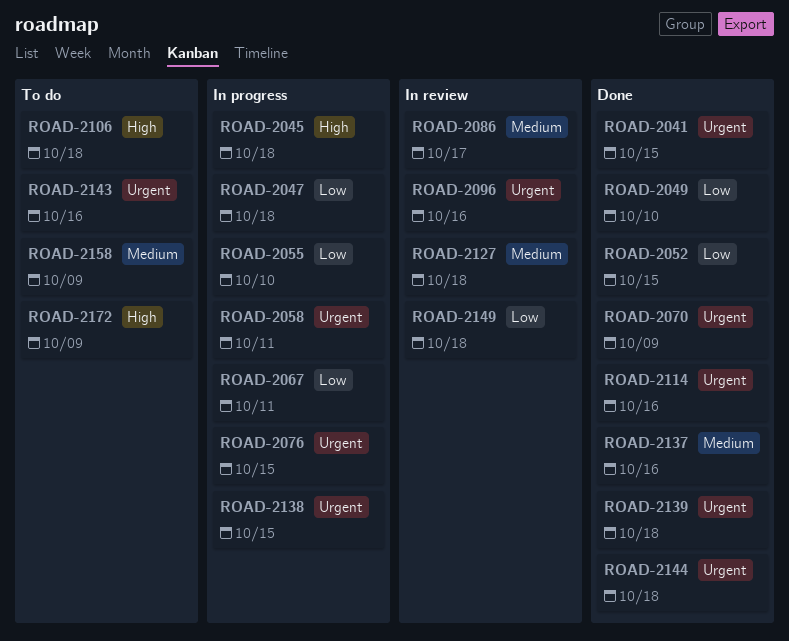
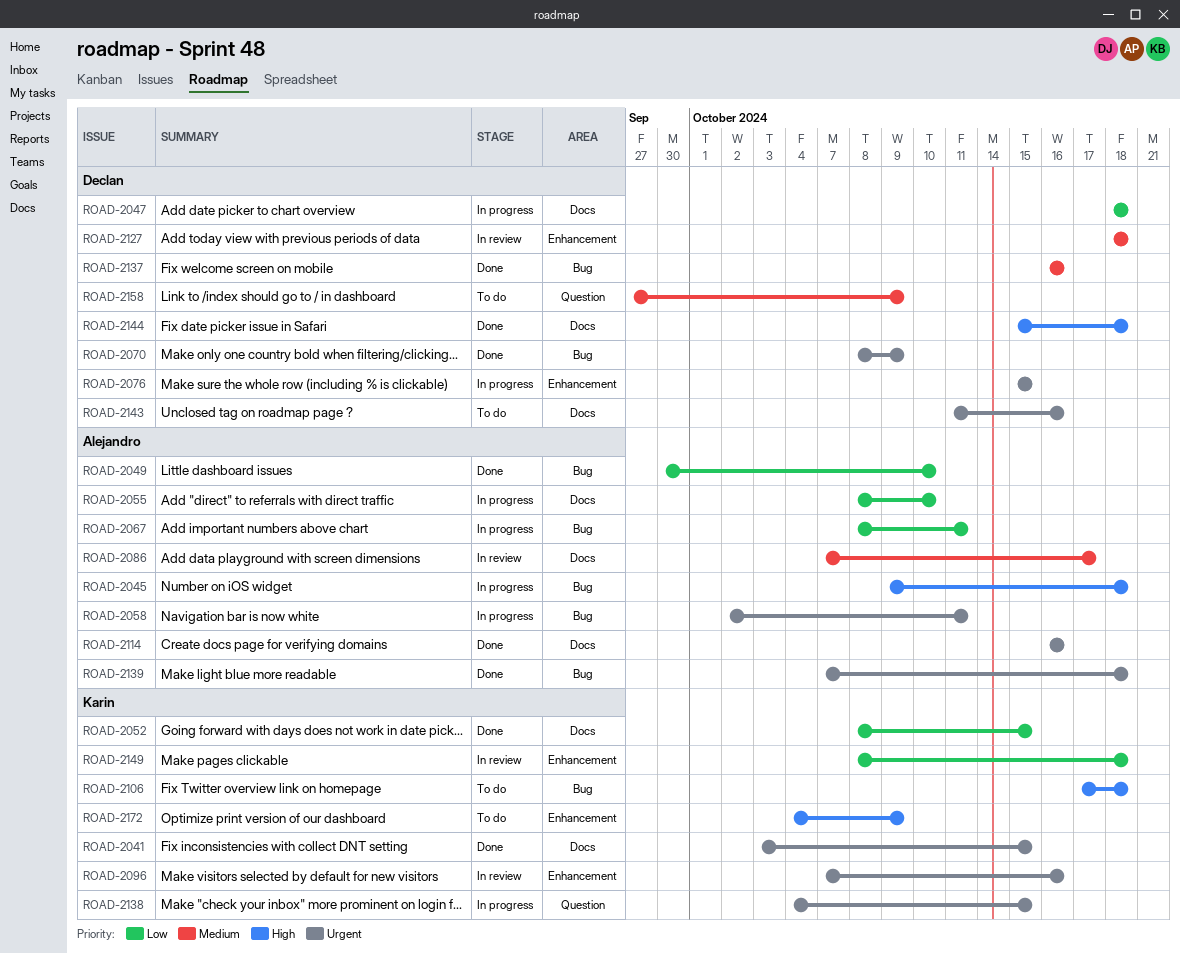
ROAD-2144, priority: Urgent -> High

